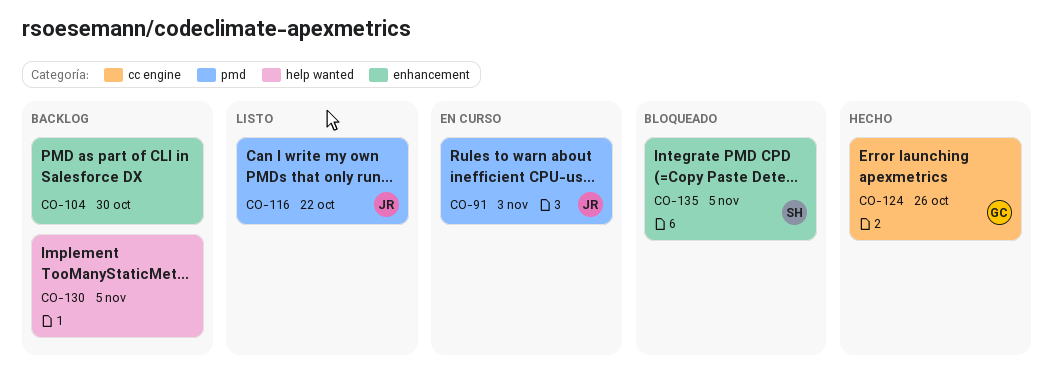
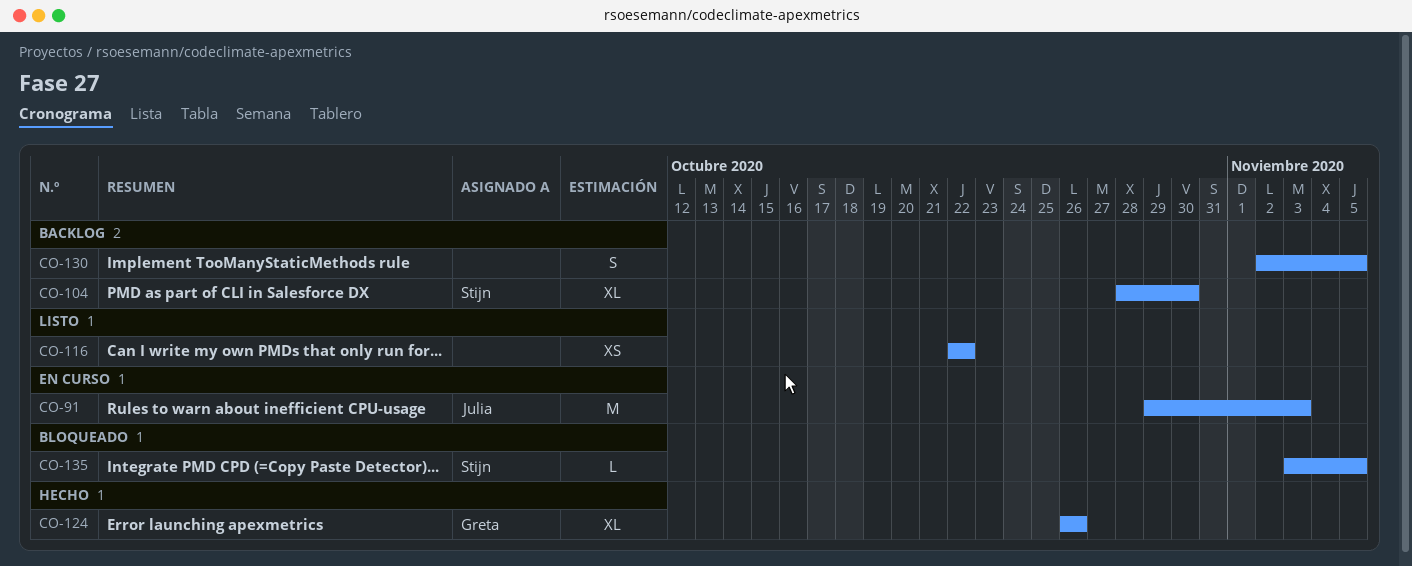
CO-104, owner: none -> Stijn
CO-116, owner: Julia -> none

